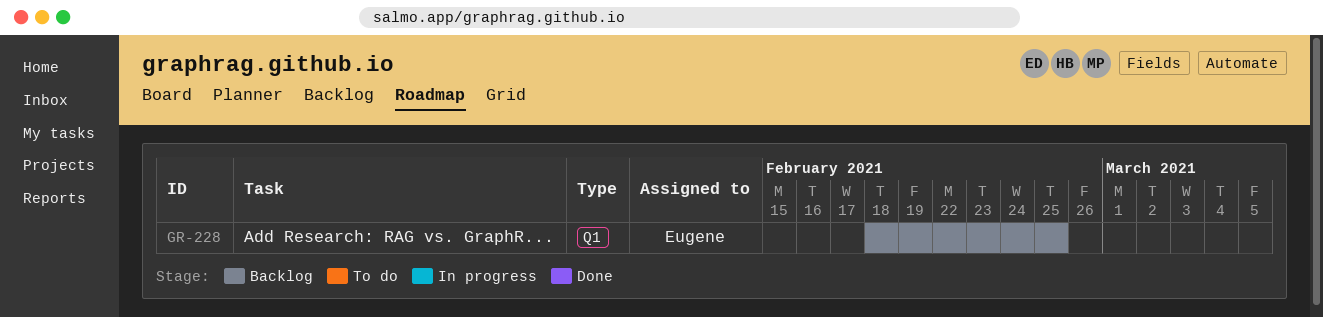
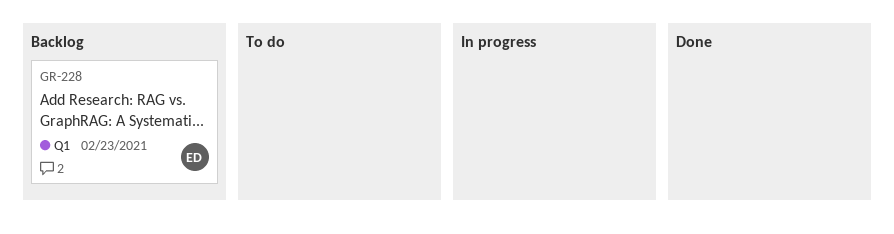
GR-228, due: Feb 25 -> Feb 23

